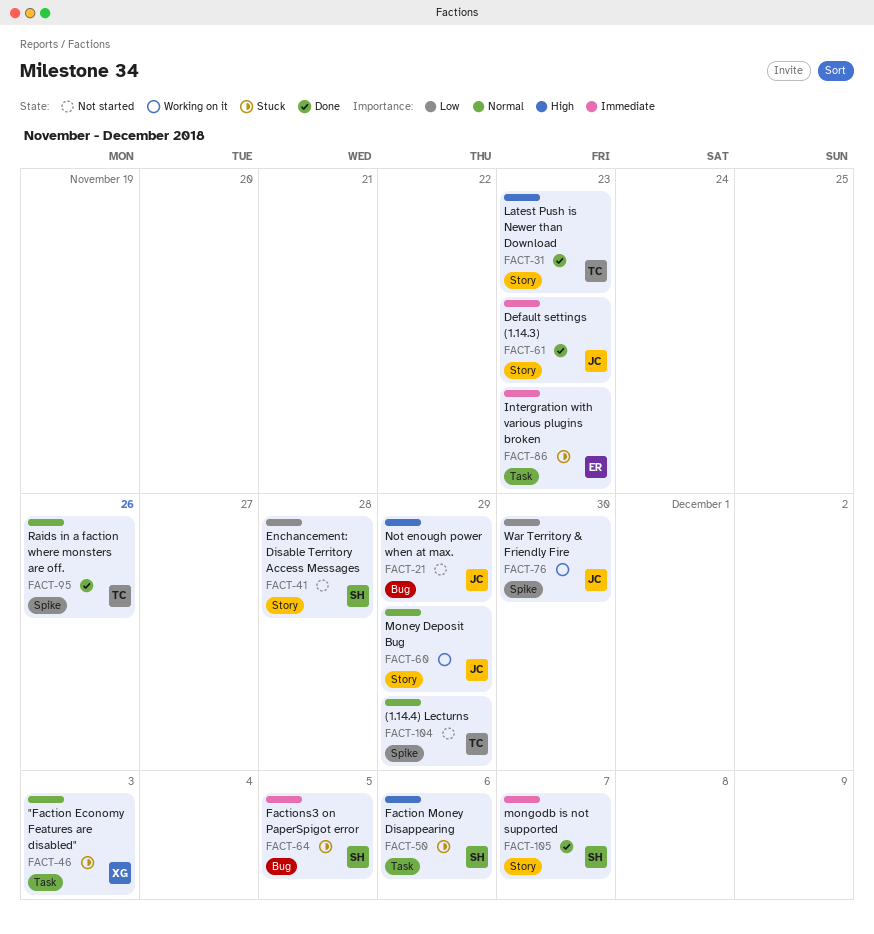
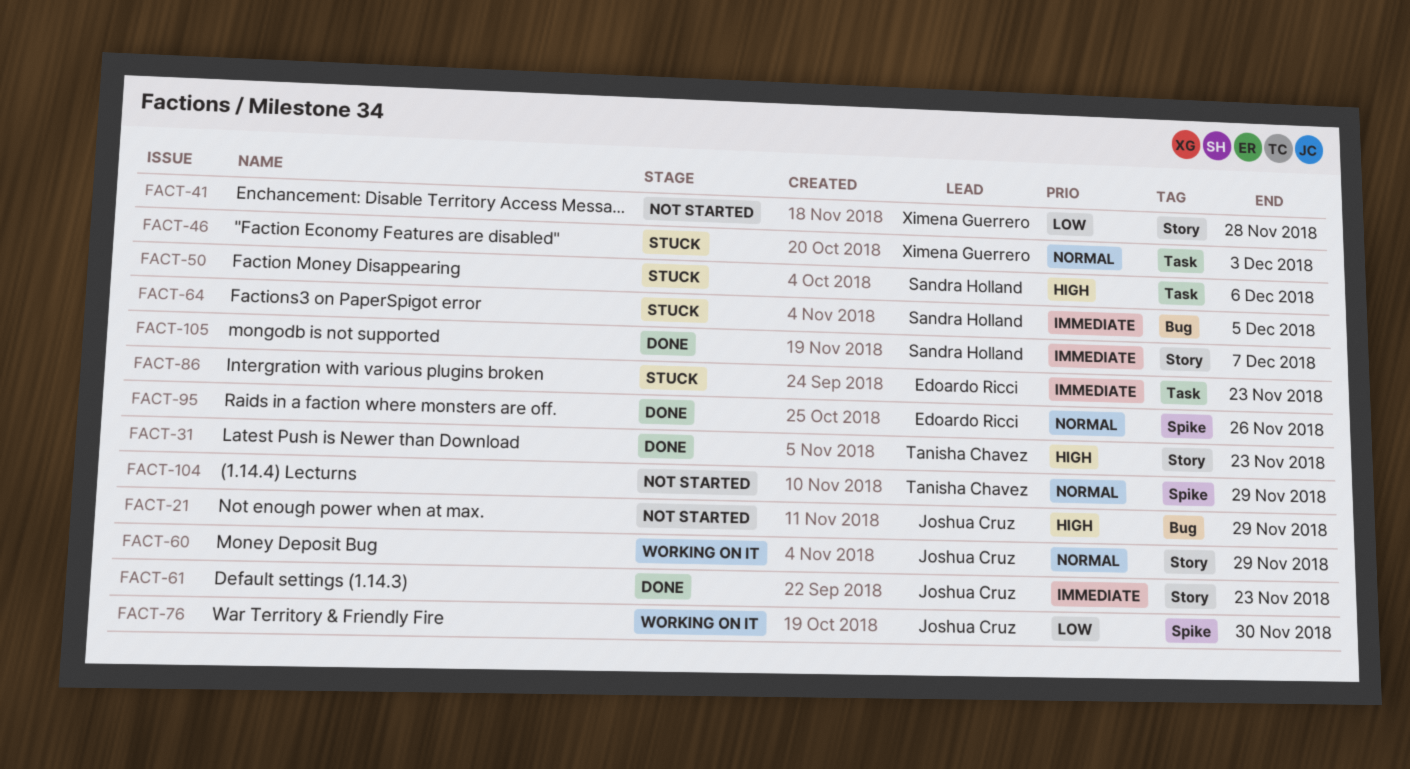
FACT-41, owner: Sandra Holland -> Ximena Guerrero
FACT-95, owner: Tanisha Chavez -> Edoardo Ricci

